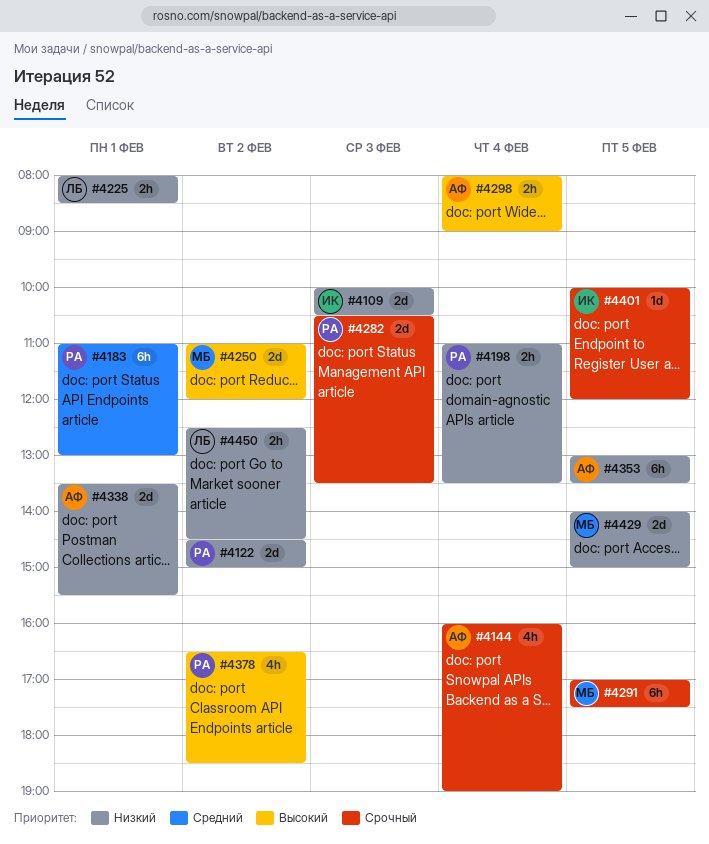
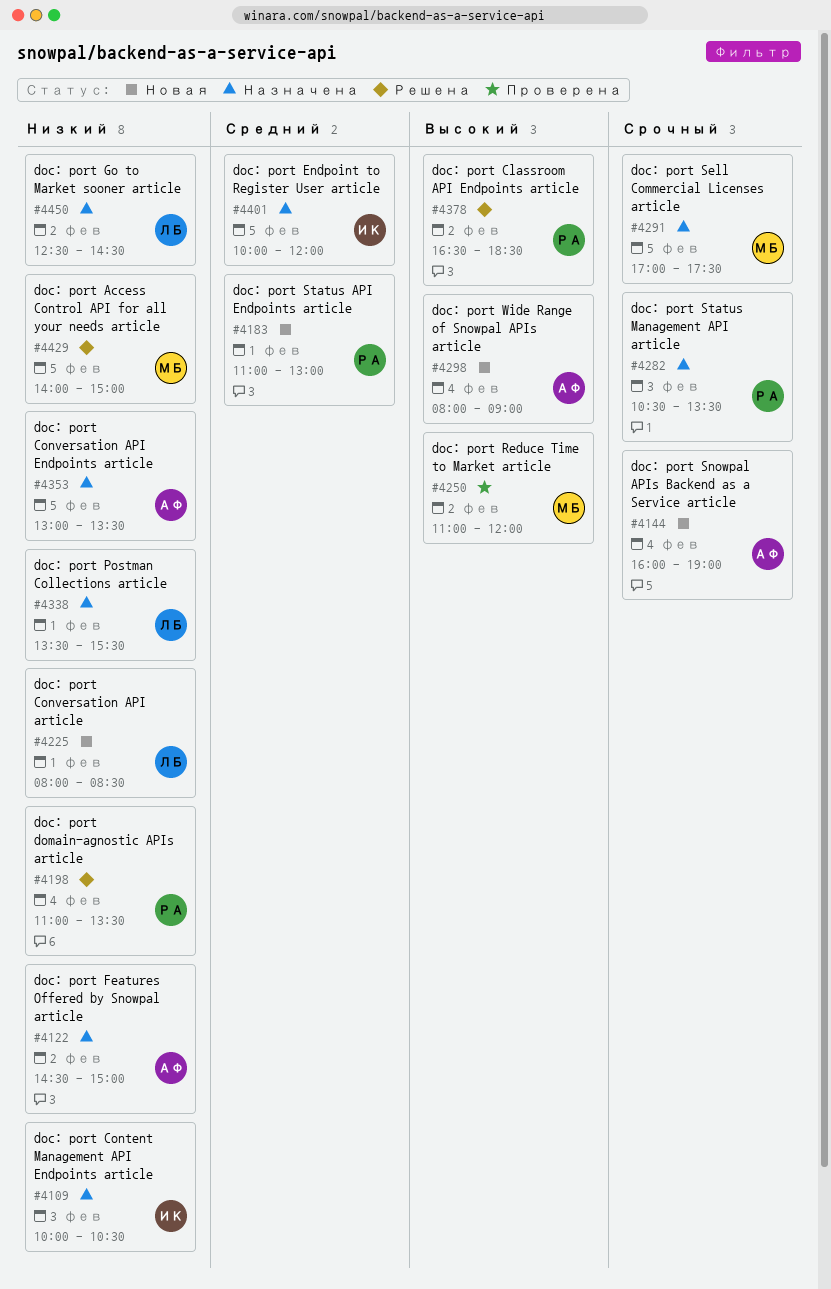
#4122, owner: РА -> АФ
#4338, owner: АФ -> ЛБ
#4401, priority: Срочный -> Средний

